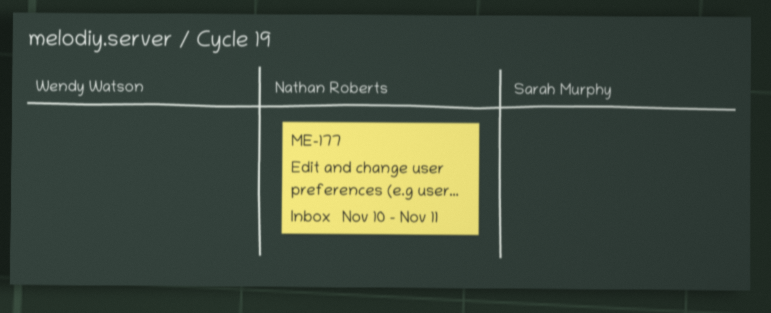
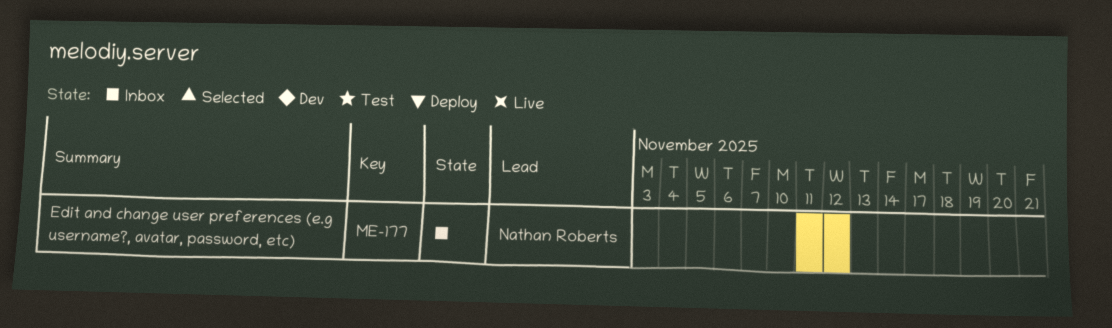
ME-177, start: Nov 10 -> Nov 11
ME-177, due: Nov 11 -> Nov 12

